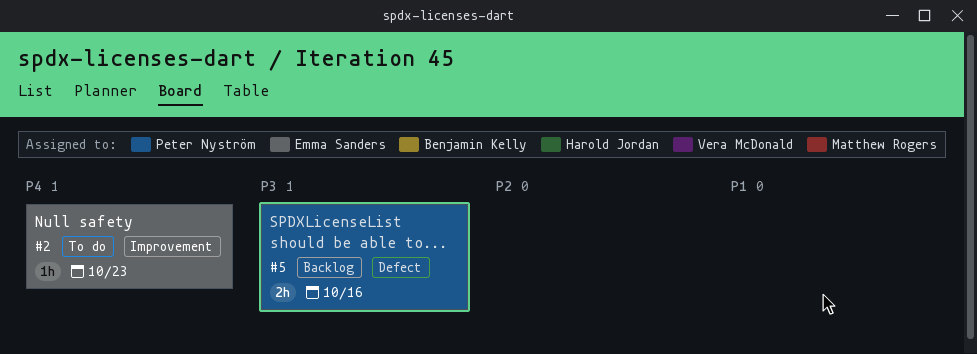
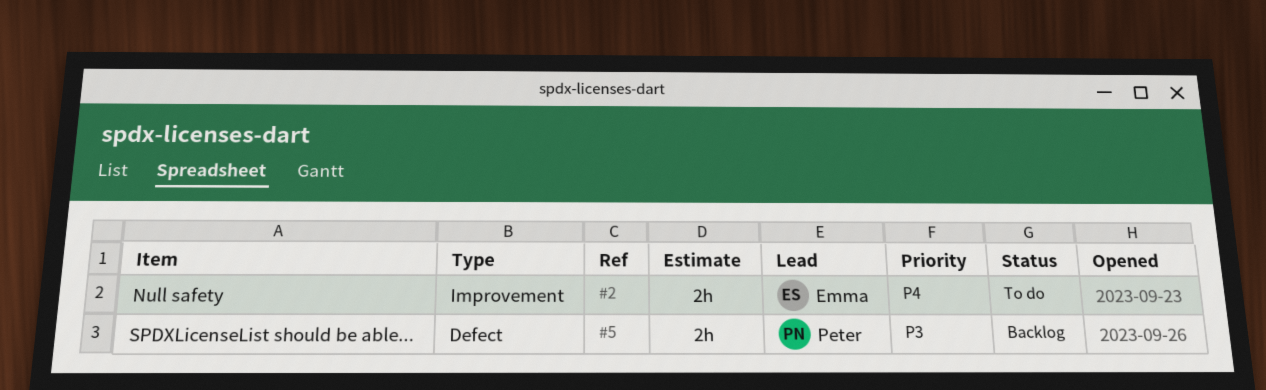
#2, estimate: 1h -> 2h

